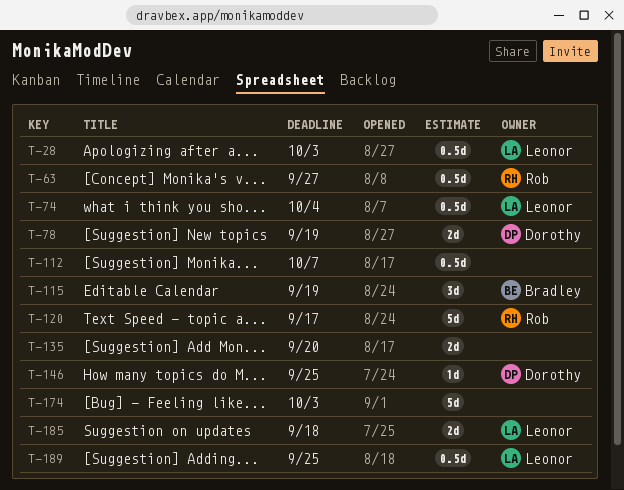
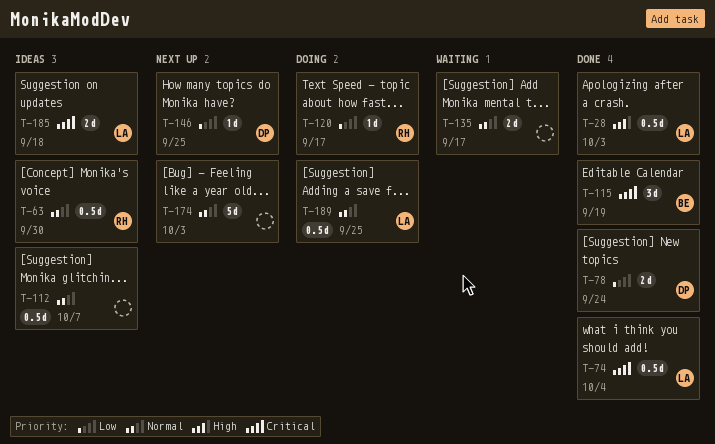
T-63, due: Sep 27 -> Sep 30
T-78, due: Sep 19 -> Sep 24
T-120, estimate: 5d -> 1d
T-135, due: Sep 20 -> Sep 17

